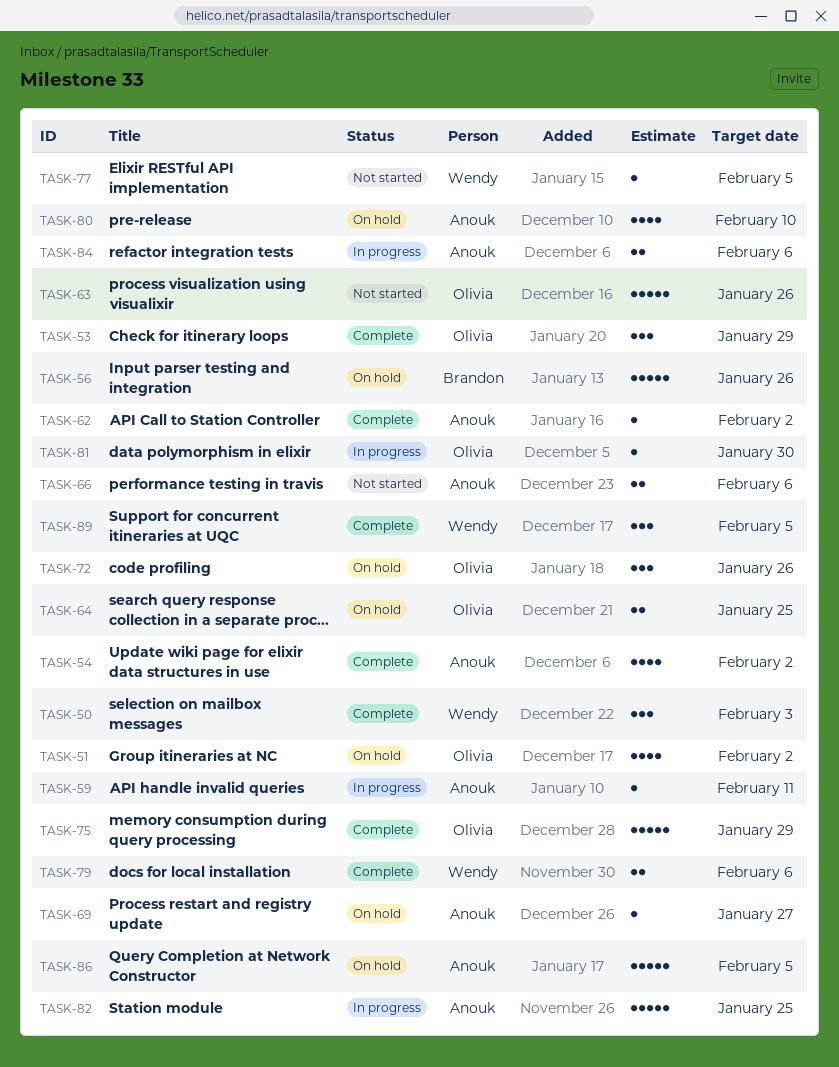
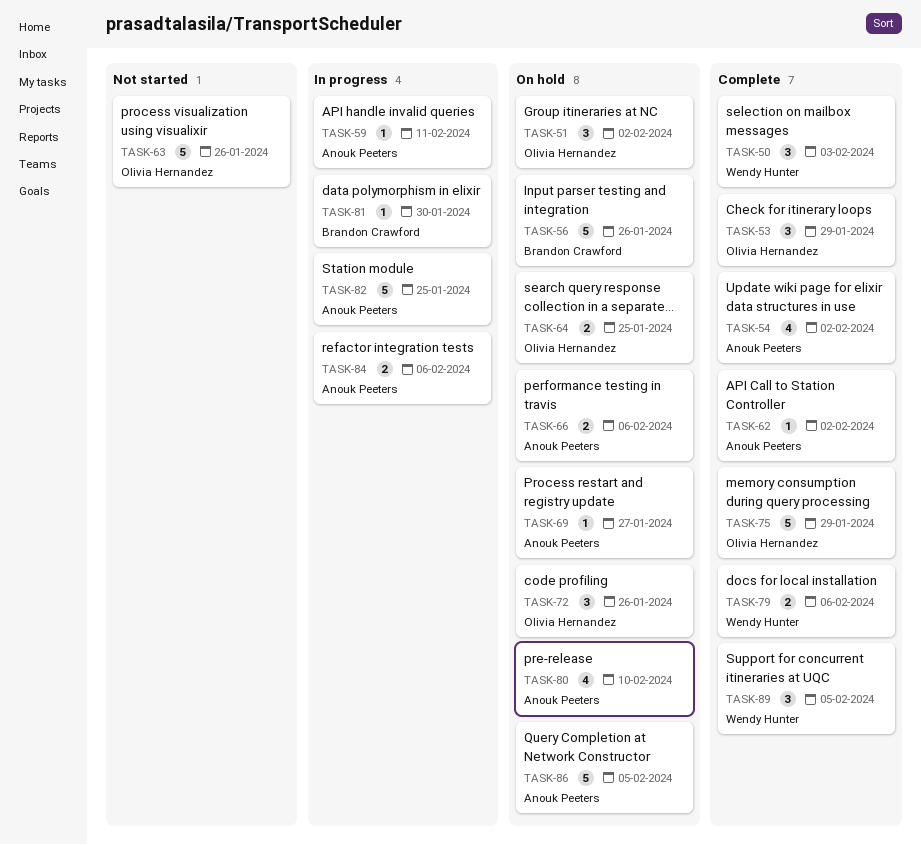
TASK-51, estimate: 4 -> 3
TASK-66, status: Not started -> On hold
TASK-77: present -> none
TASK-81, owner: Olivia Hernandez -> Brandon Crawford

